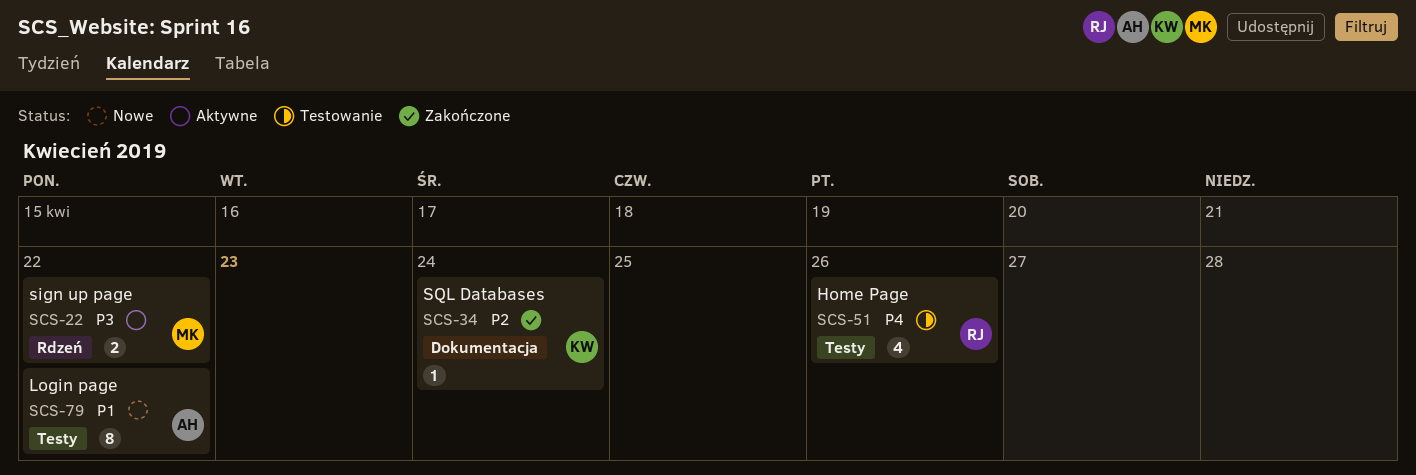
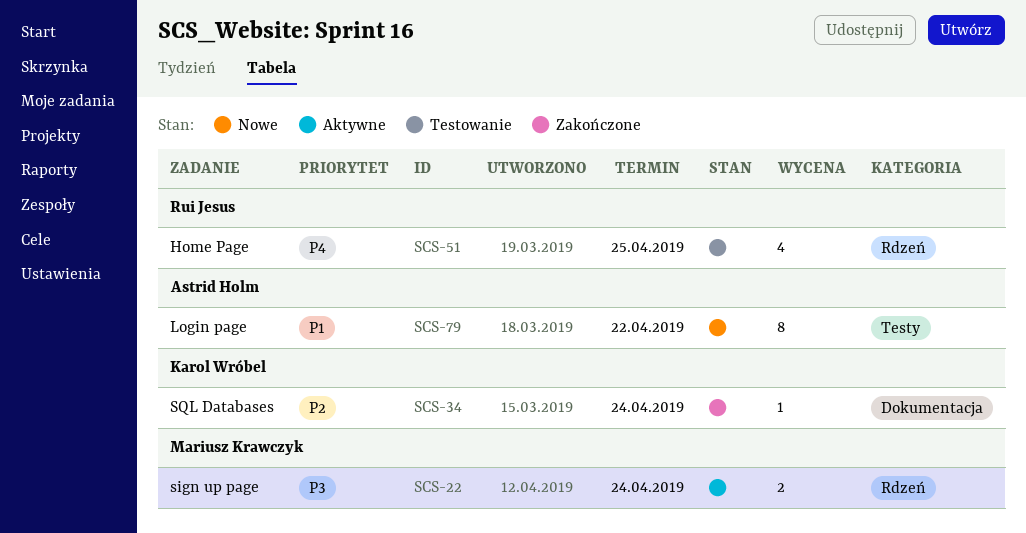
SCS-22, due: Apr 22 -> Apr 24
SCS-51, label: Testy -> Rdzeń
SCS-51, due: Apr 26 -> Apr 25

